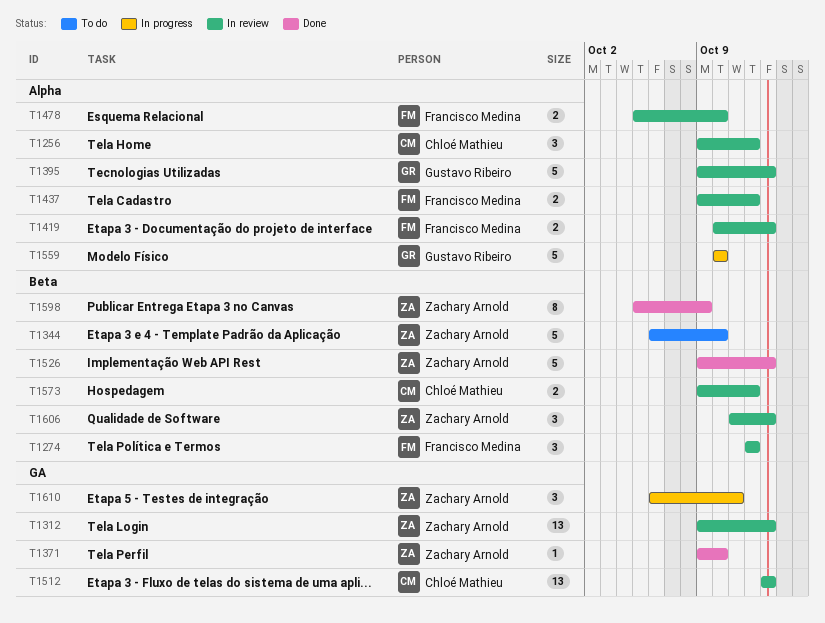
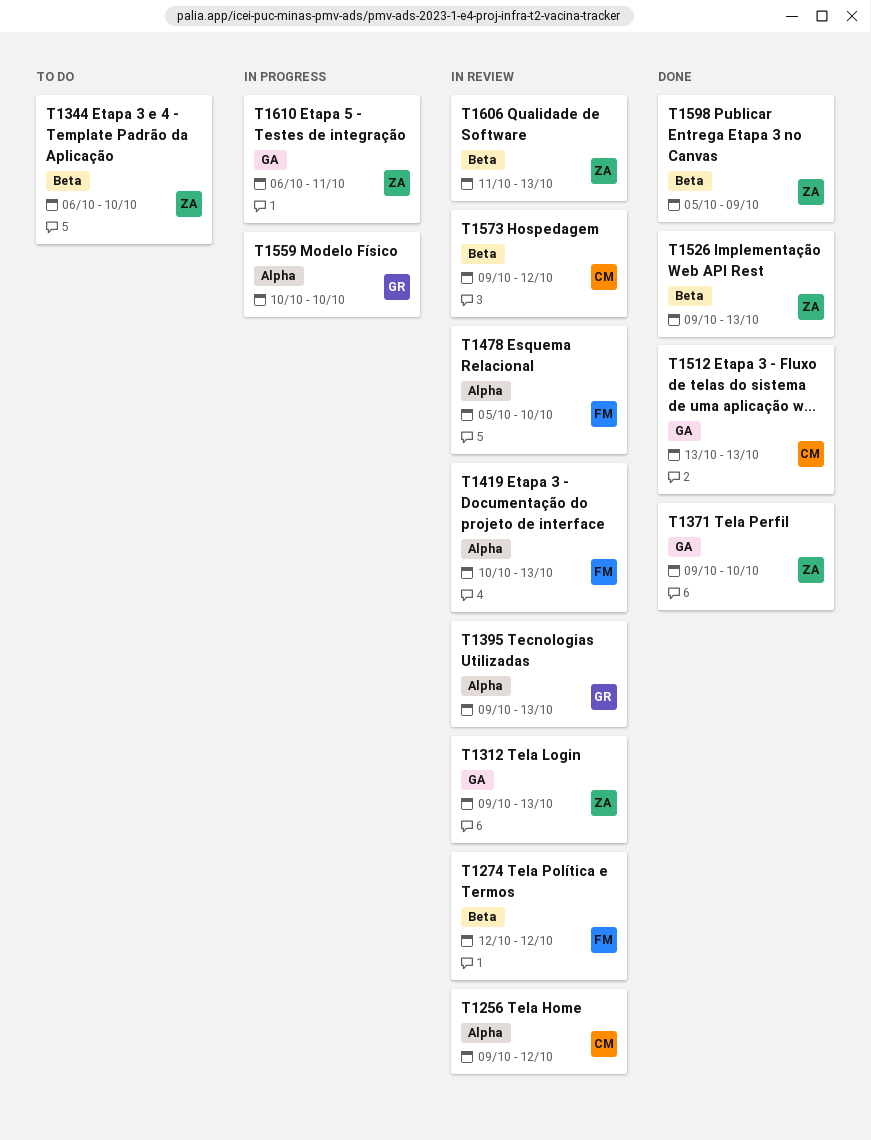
T1437: present -> none
T1512, status: In review -> Done

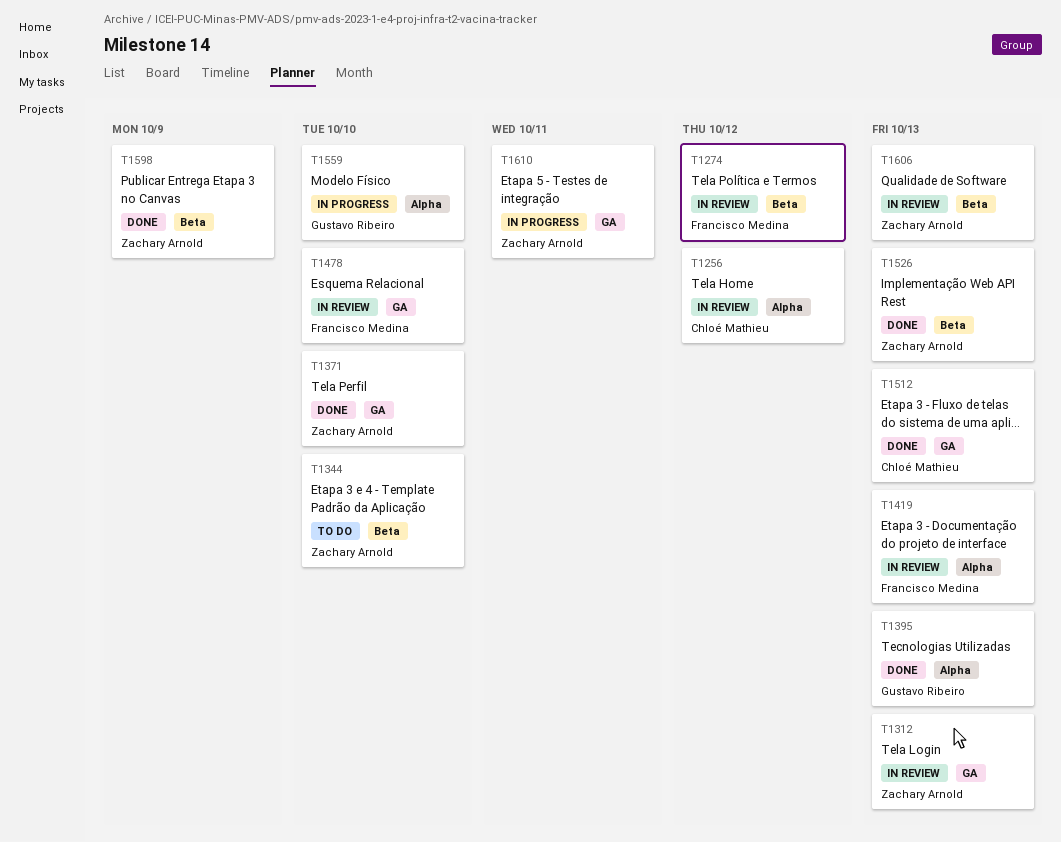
T1395, status: In review -> Done
T1478, label: Alpha -> GA
T1573: present -> none

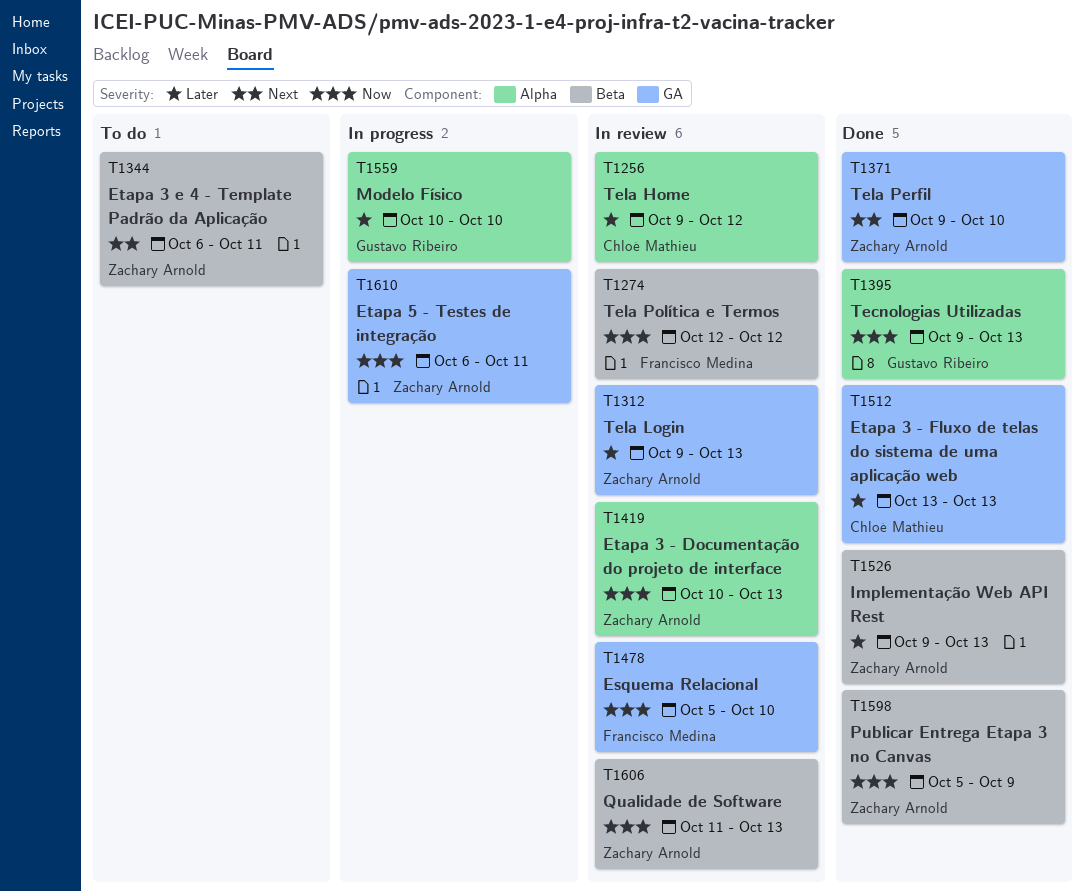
T1344, due: Oct 10 -> Oct 11
T1419, owner: Francisco Medina -> Zachary Arnold

